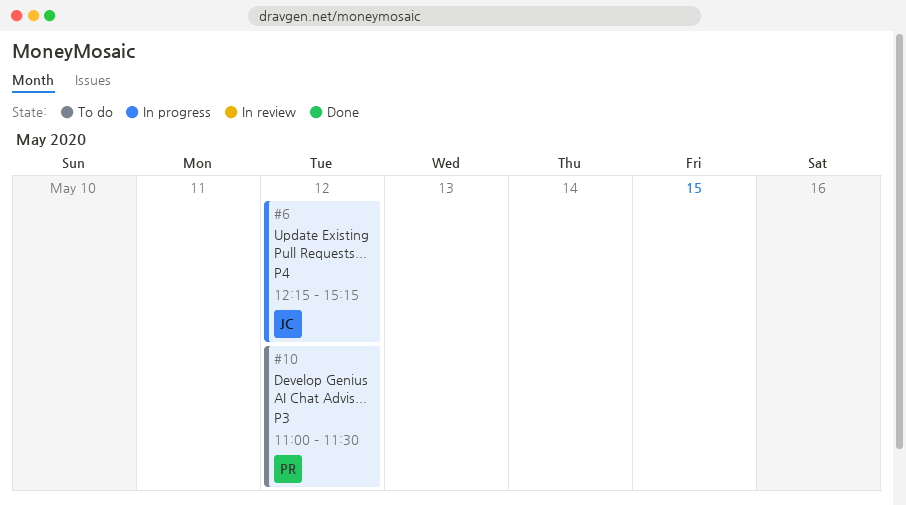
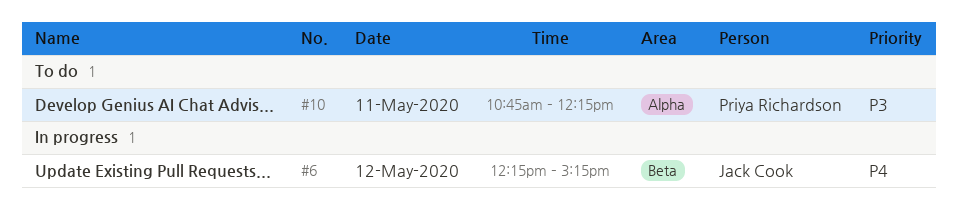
#10, day: May 12 -> May 11
#10, begins: 11:00 -> 10:45
#10, ends: 11:30 -> 12:15

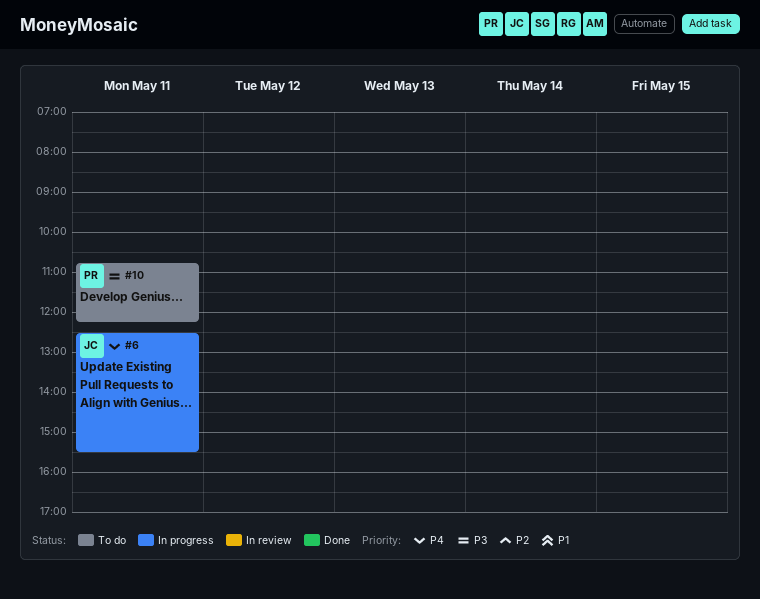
#6, day: May 12 -> May 11
#6, begins: 12:15 -> 12:30
#6, ends: 15:15 -> 15:30

